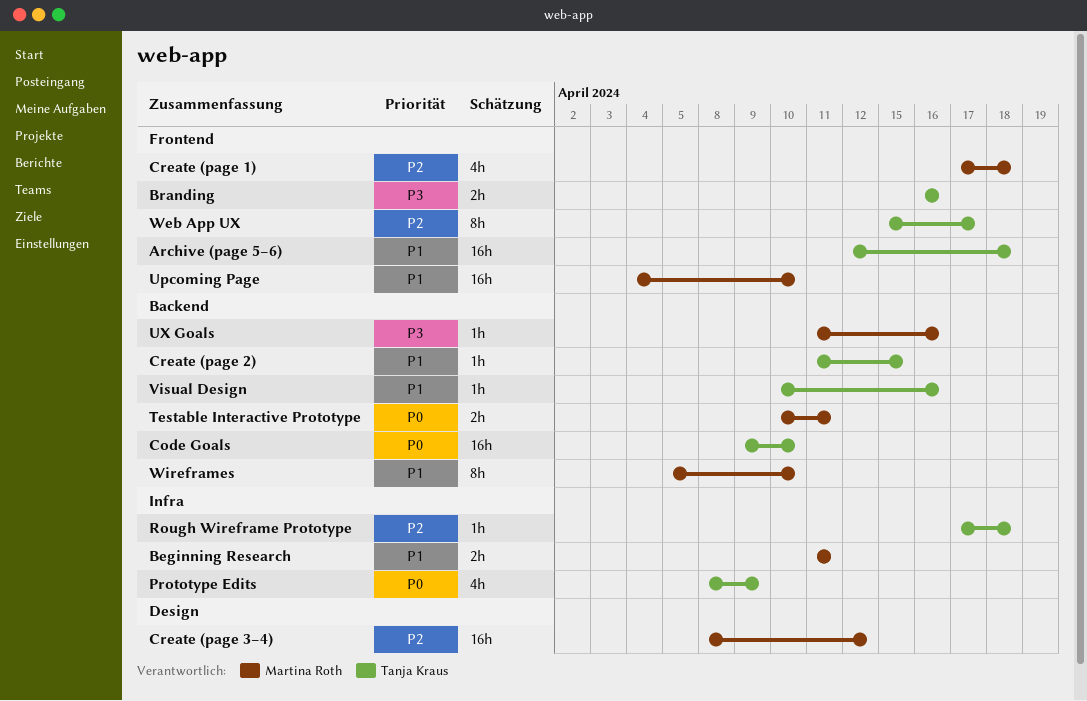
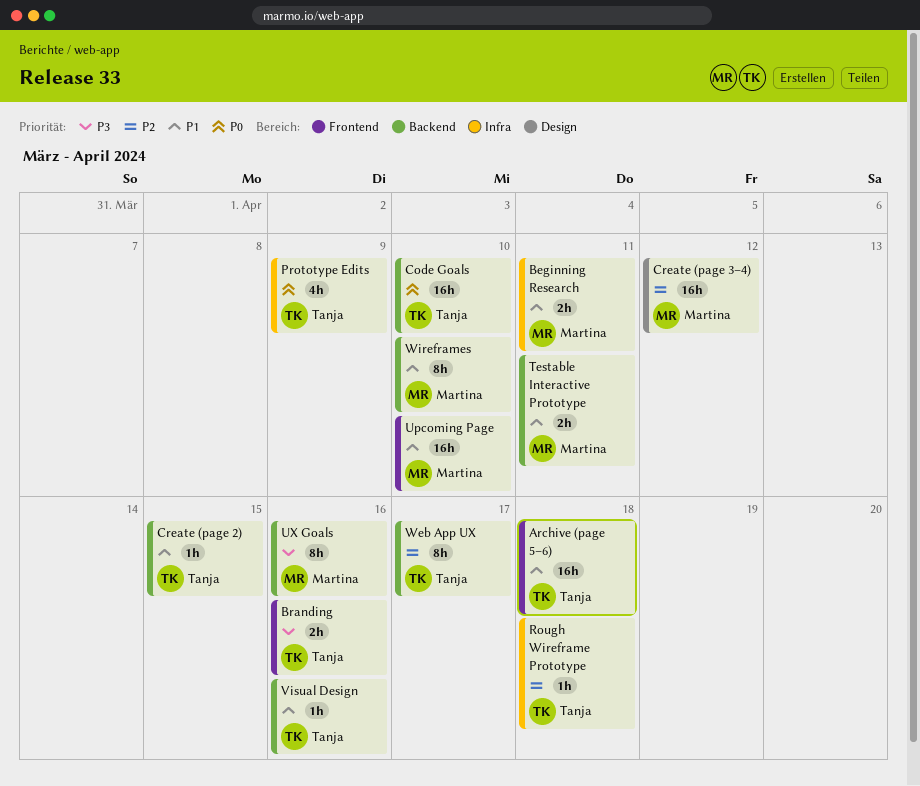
Create (page 1): present -> none
Testable Interactive Prototype, priority: P0 -> P1
UX Goals, estimate: 1h -> 8h
Web App UX, label: Frontend -> Backend

